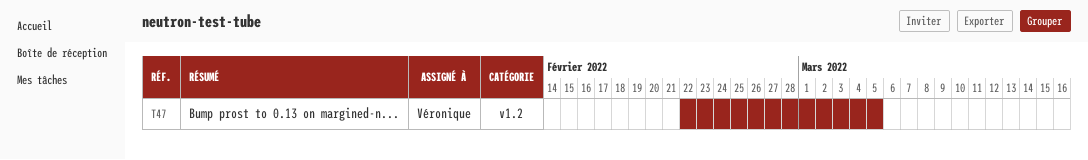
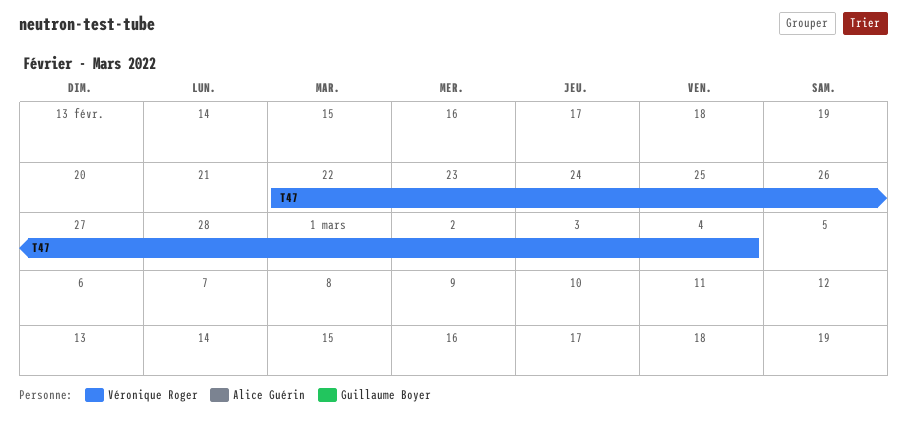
T47, due: Mar 5 -> Mar 4

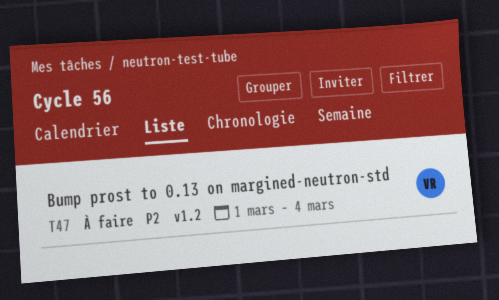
T47, start: Feb 22 -> Mar 1

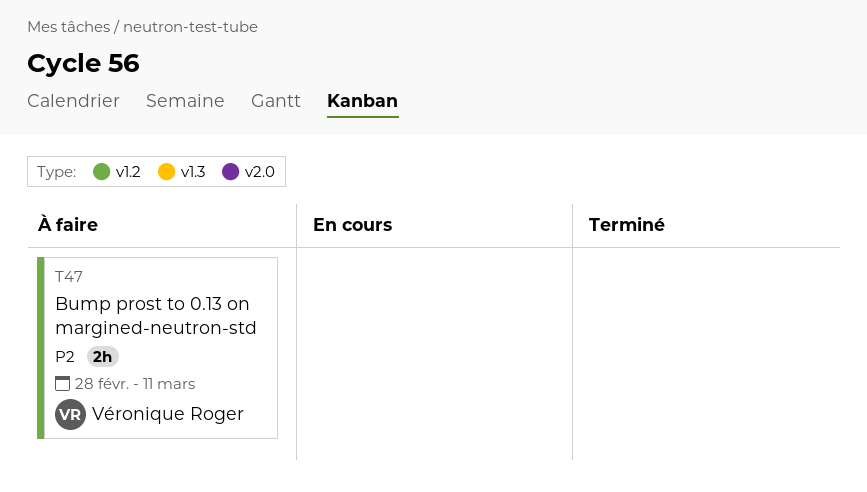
T47, start: Mar 1 -> Feb 28
T47, due: Mar 4 -> Mar 11

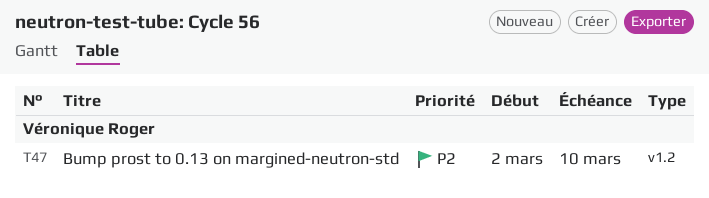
T47, start: Feb 28 -> Mar 2
T47, due: Mar 11 -> Mar 10

